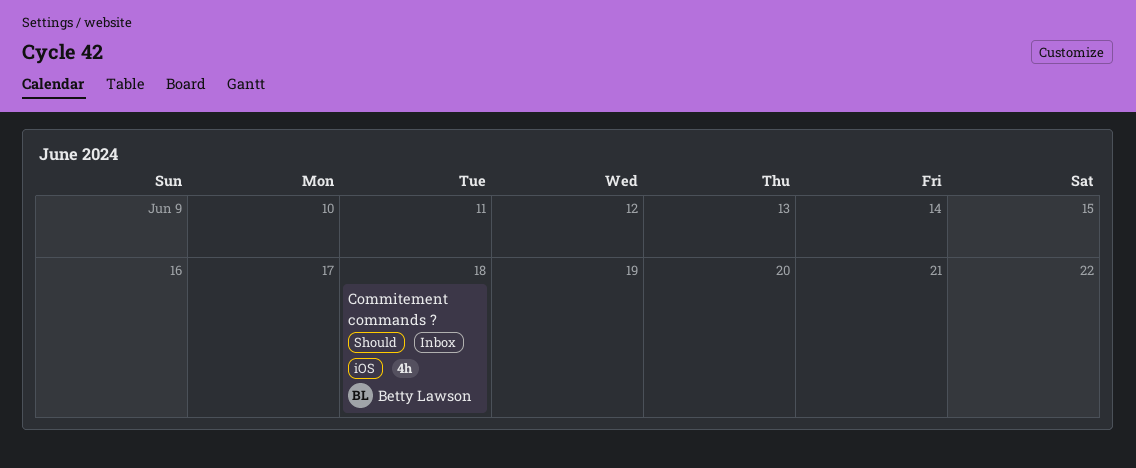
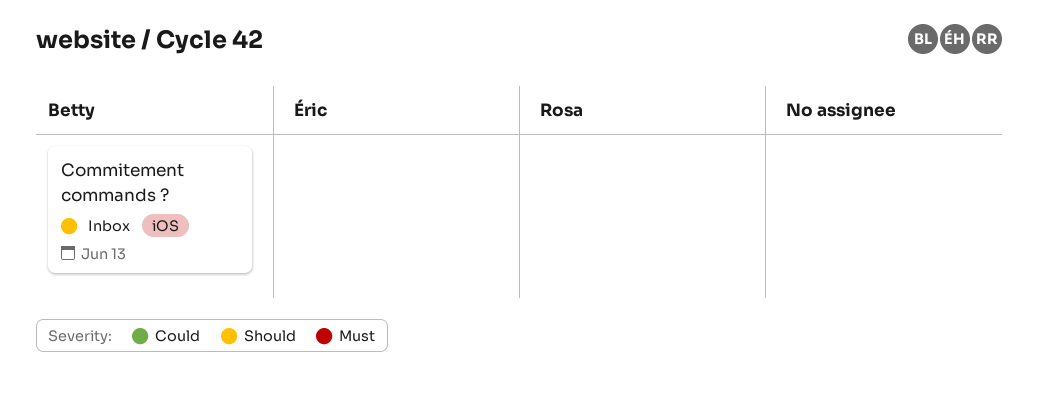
Commitement commands ?, due: Jun 18 -> Jun 13

